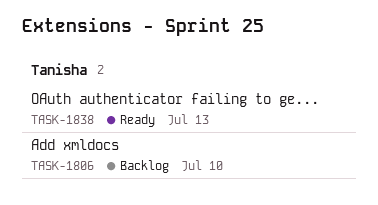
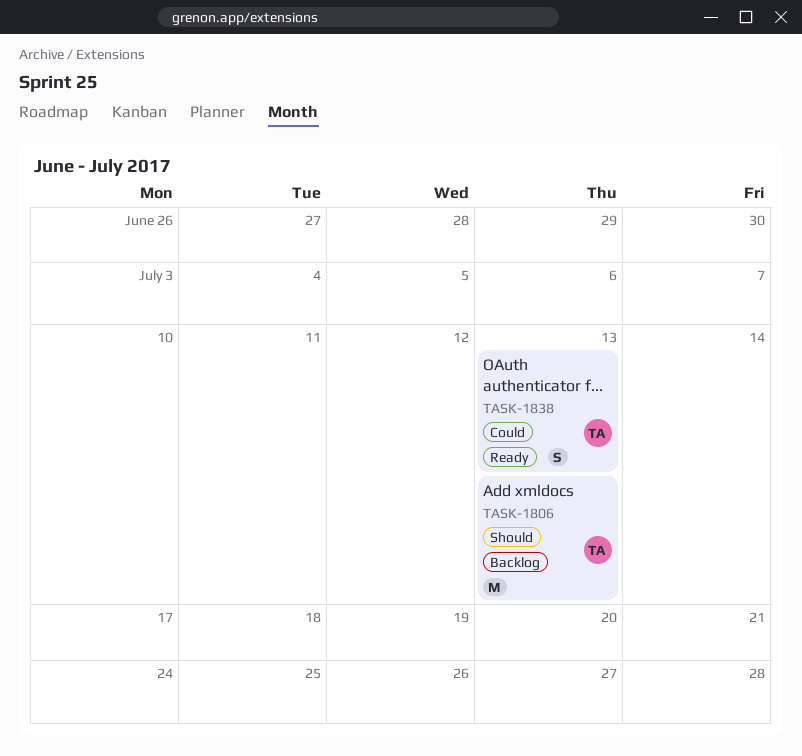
TASK-1806, due: Jul 10 -> Jul 13

